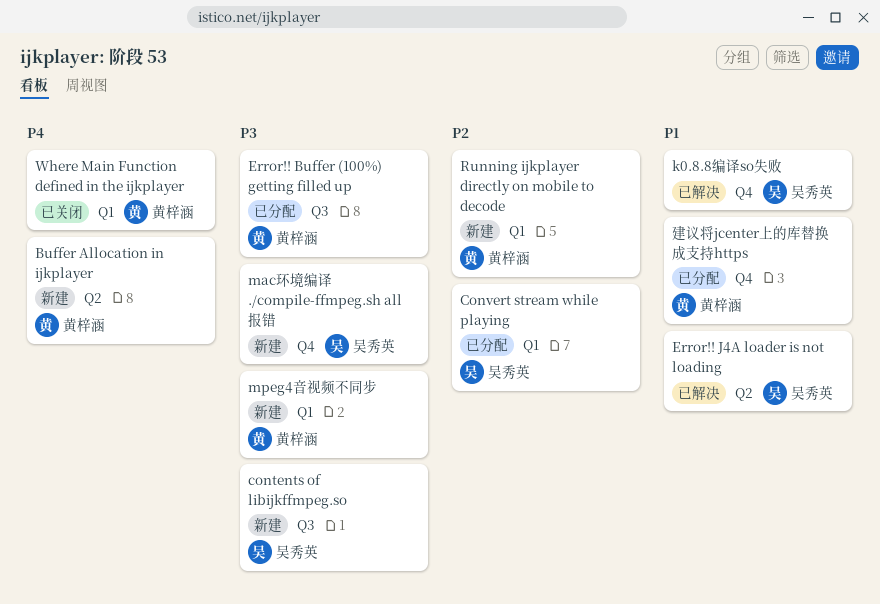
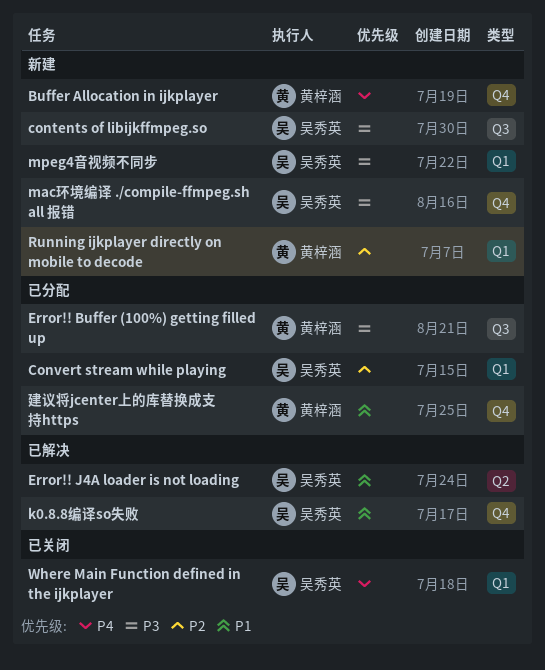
Buffer Allocation in ijkplayer, label: Q2 -> Q4
mpeg4音视频不同步, owner: 黄梓涵 -> 吴秀英
Where Main Function defined in the ijkplayer, owner: 黄梓涵 -> 吴秀英

